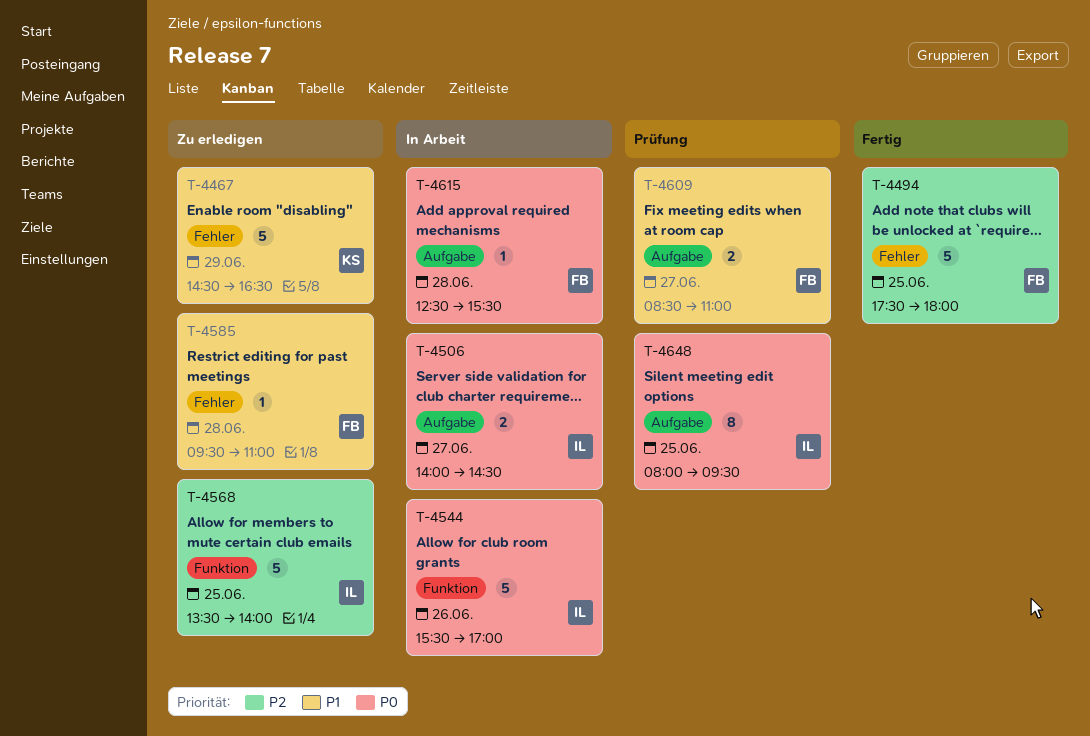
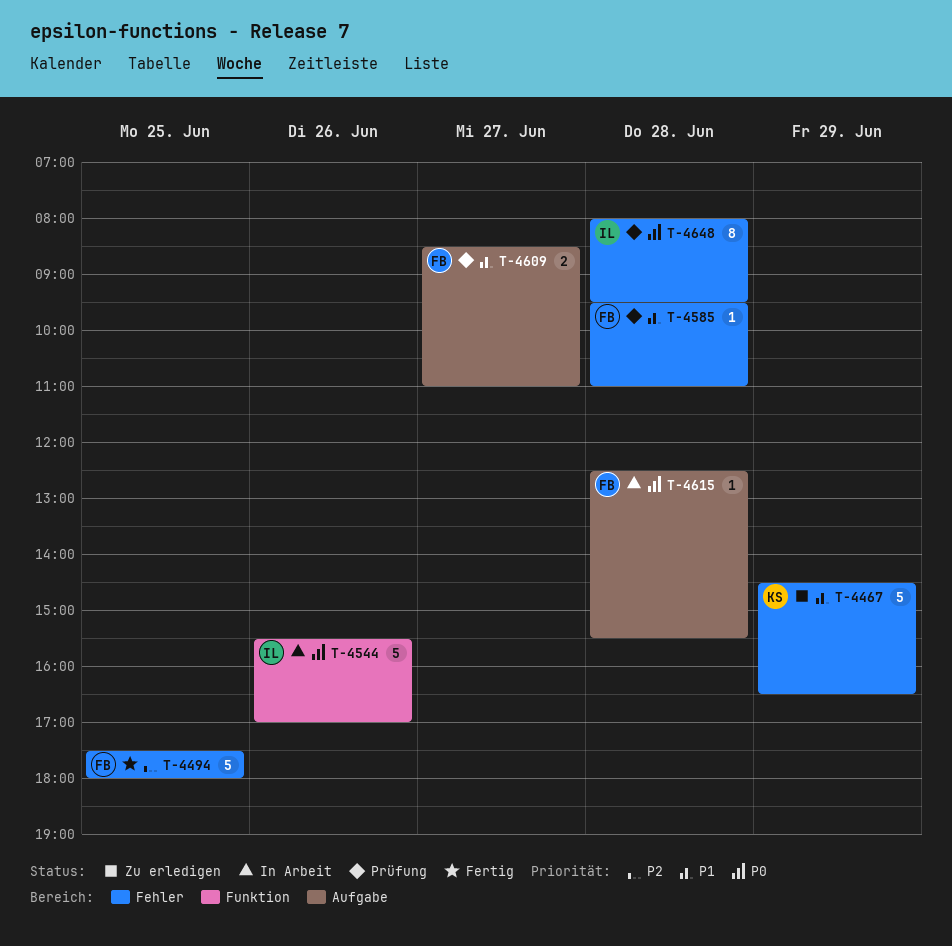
T-4506: present -> none
T-4568: present -> none
T-4585, status: Zu erledigen -> Prüfung
T-4648, label: Aufgabe -> Fehler
T-4648, day: Jun 25 -> Jun 28

